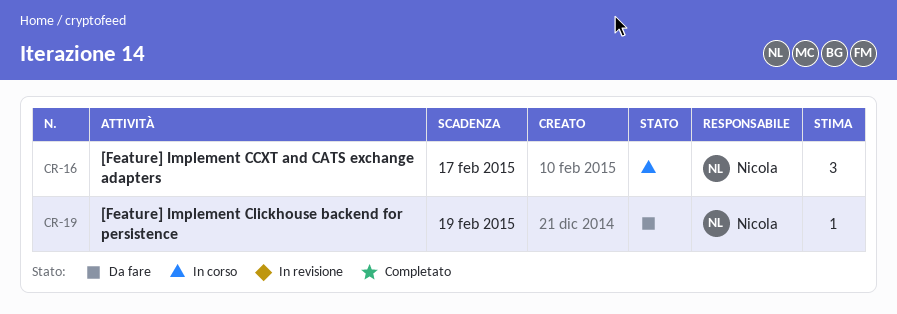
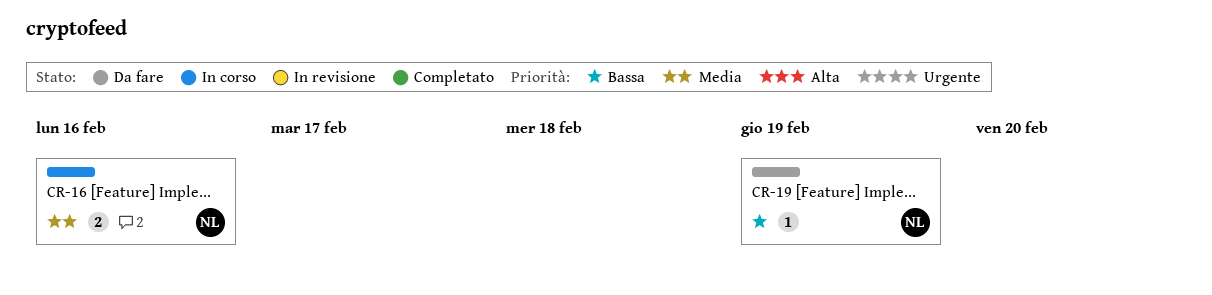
CR-16, estimate: 3 -> 2
CR-16, due: Feb 17 -> Feb 16

